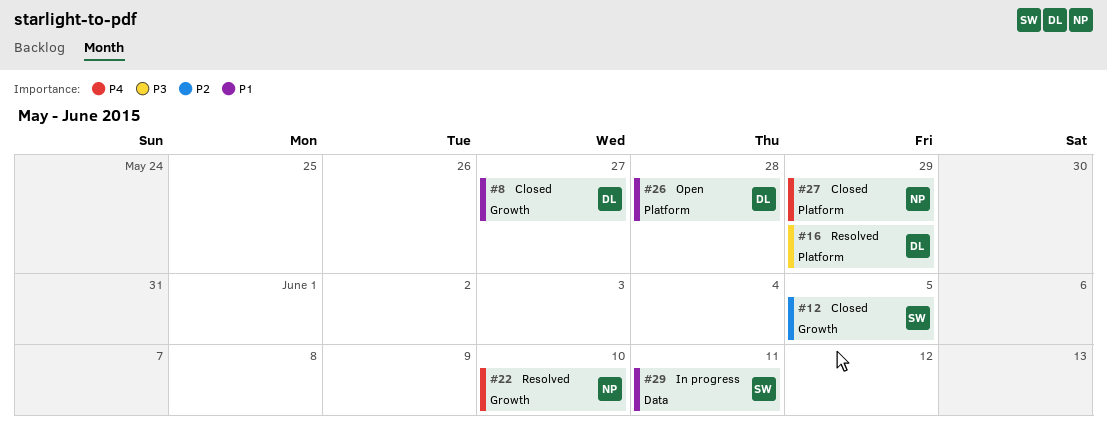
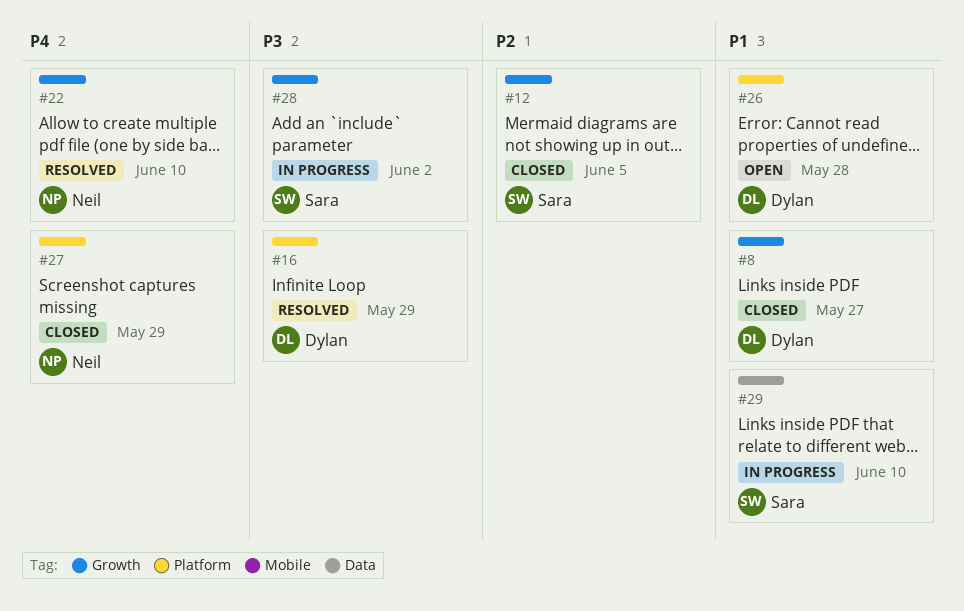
#28: none -> present
#29, due: Jun 11 -> Jun 10

